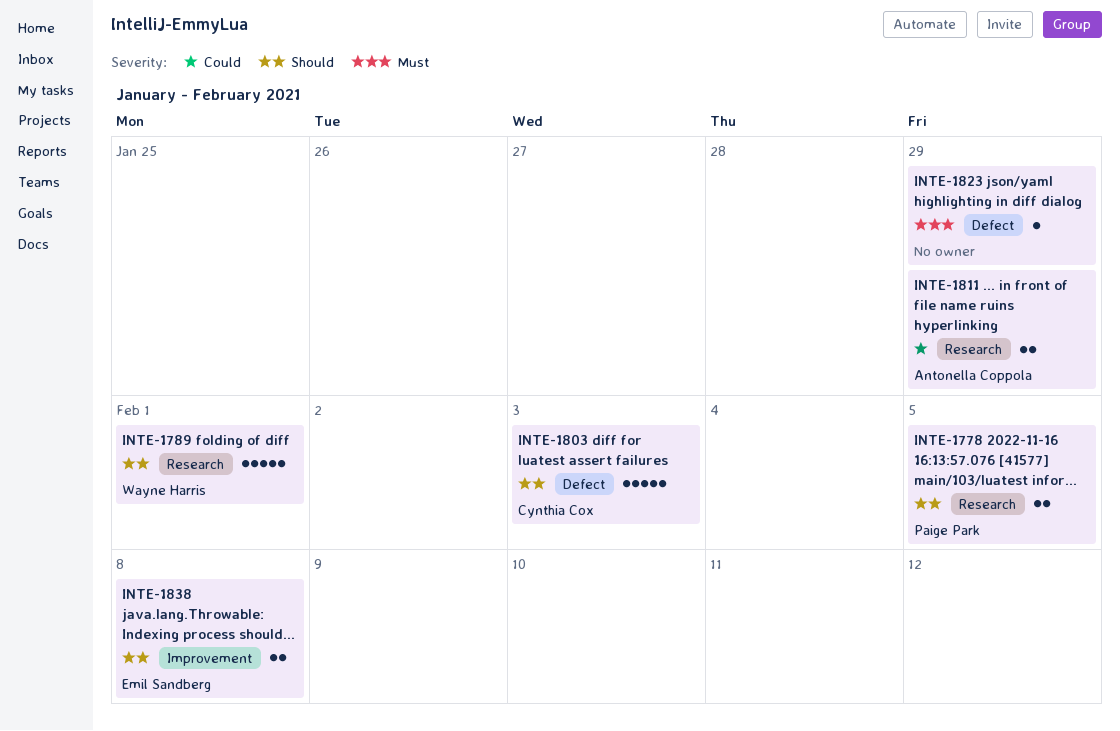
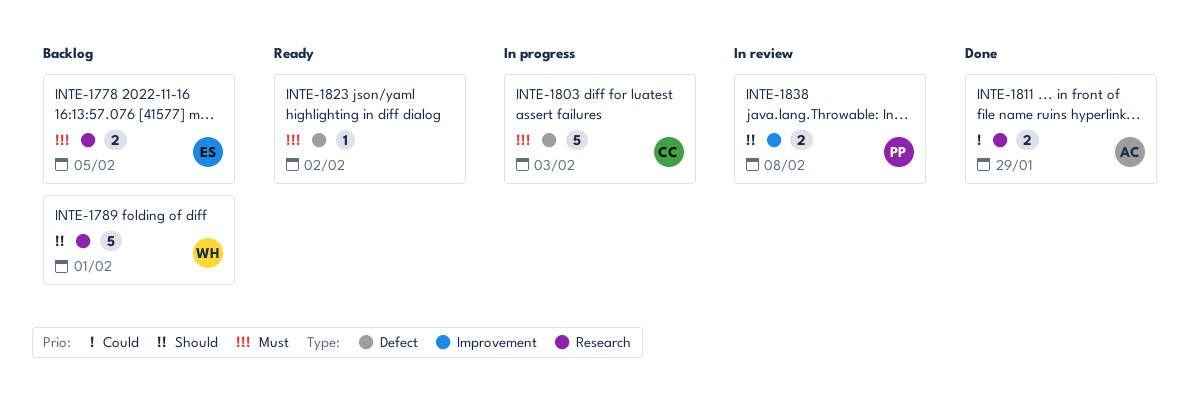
INTE-1778, owner: Paige Park -> Emil Sandberg
INTE-1778, priority: Should -> Must
INTE-1803, priority: Should -> Must
INTE-1823, due: Jan 29 -> Feb 2
INTE-1838, owner: Emil Sandberg -> Paige Park

